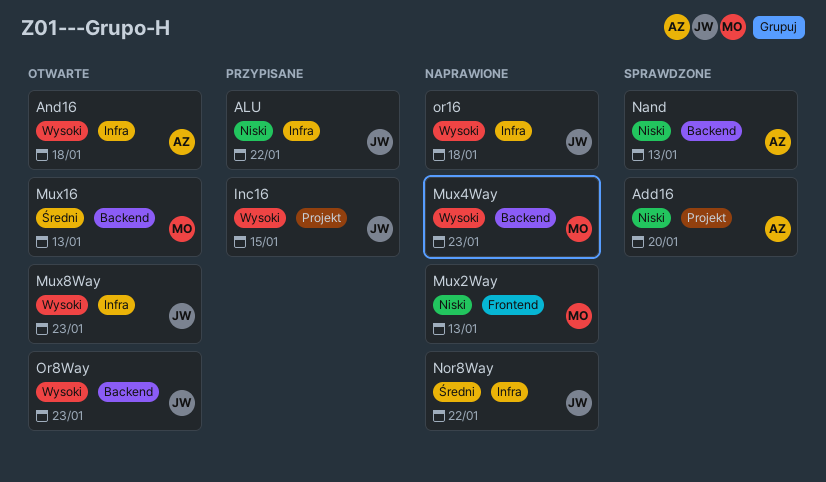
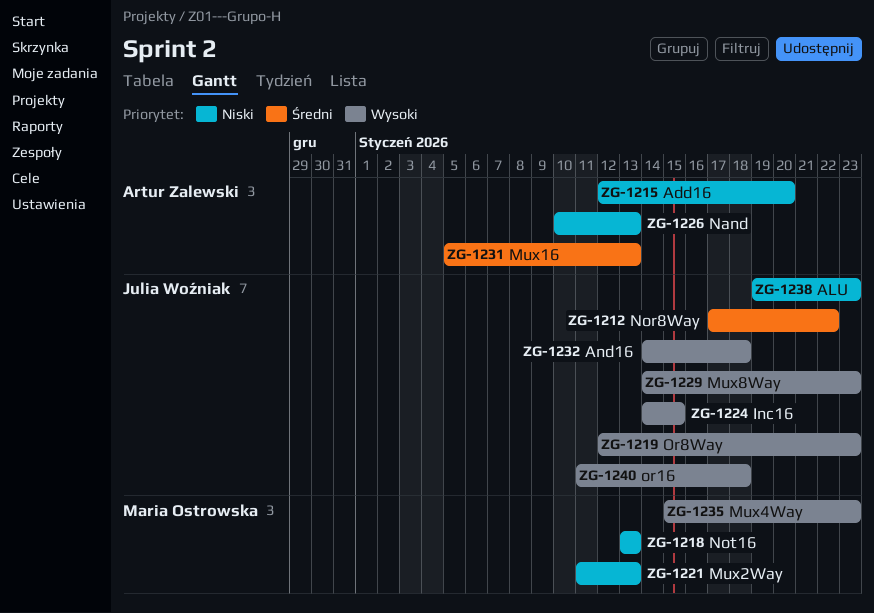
ALU, due: Jan 22 -> Jan 23
And16, owner: Artur Zalewski -> Julia Woźniak
Mux16, owner: Maria Ostrowska -> Artur Zalewski
Not16: none -> present

